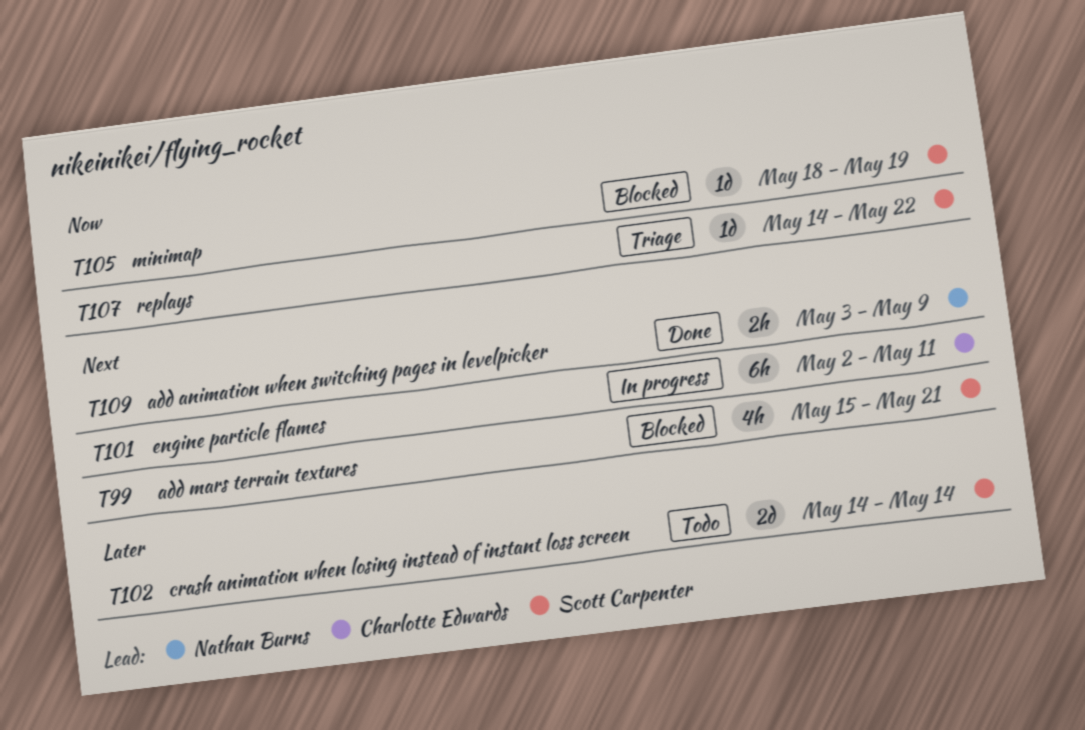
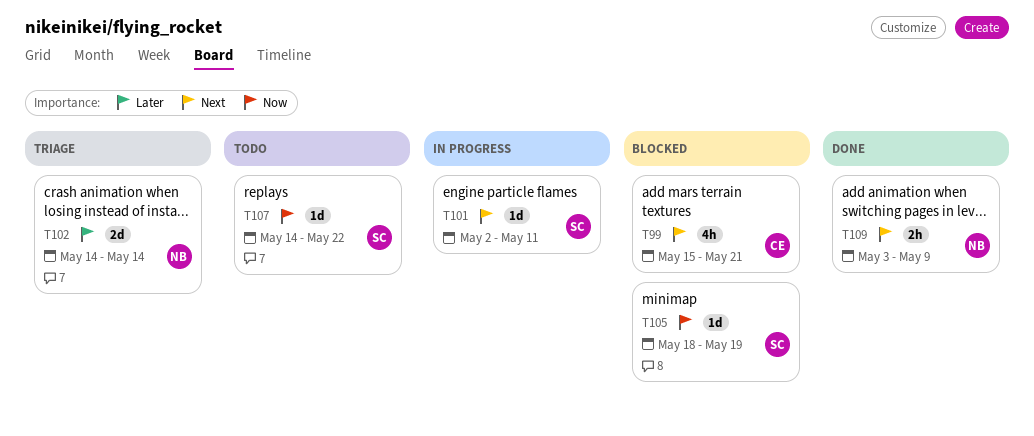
T99, owner: Scott Carpenter -> Charlotte Edwards
T101, owner: Charlotte Edwards -> Scott Carpenter
T101, estimate: 6h -> 1d
T102, status: Todo -> Triage
T102, owner: Scott Carpenter -> Nathan Burns
T107, status: Triage -> Todo

